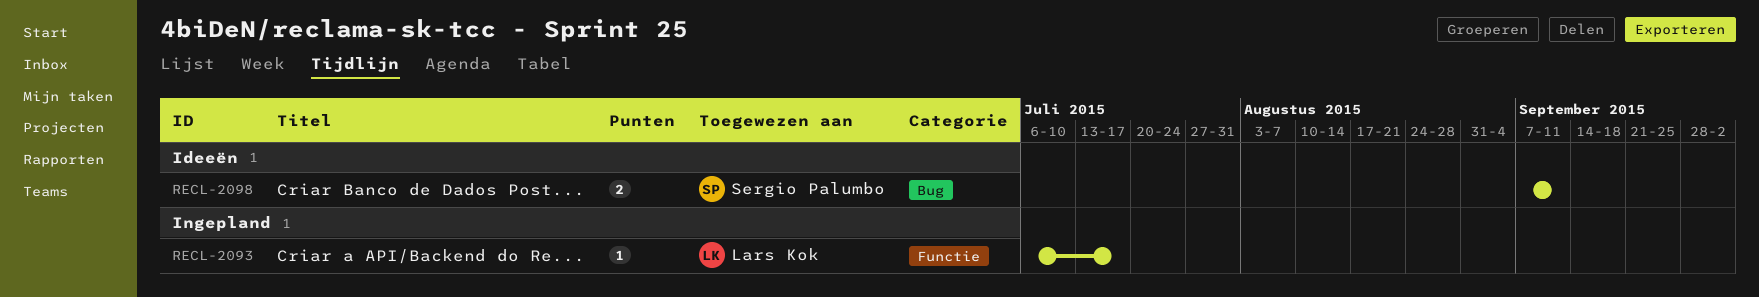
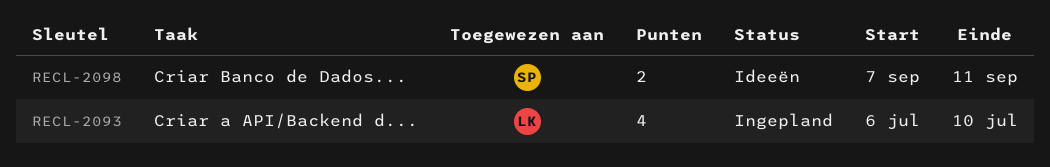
RECL-2093, estimate: 1 -> 4
RECL-2093, due: Jul 17 -> Jul 10

